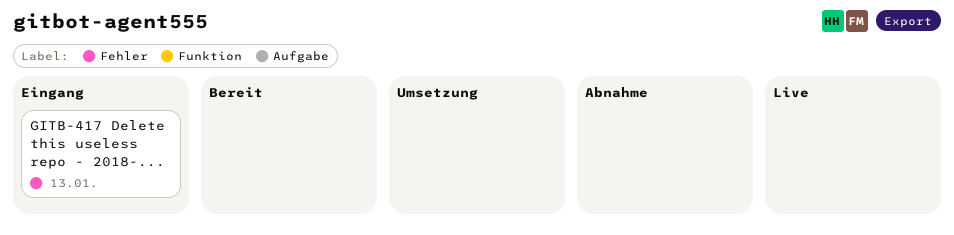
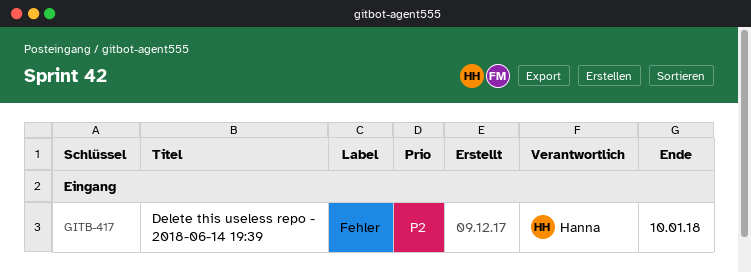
GITB-417, due: Jan 13 -> Jan 10

